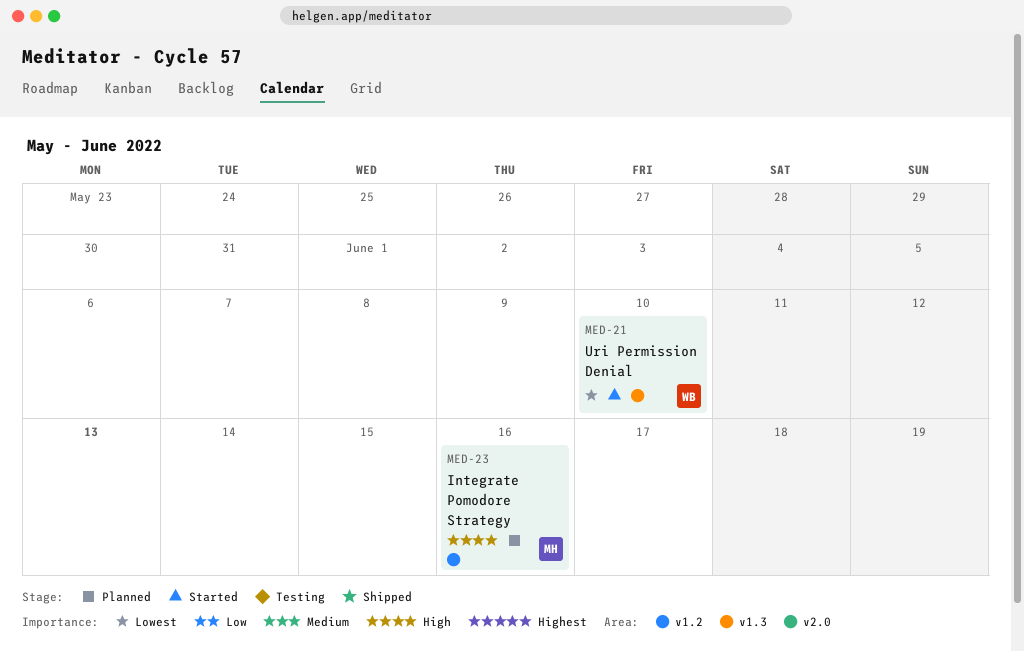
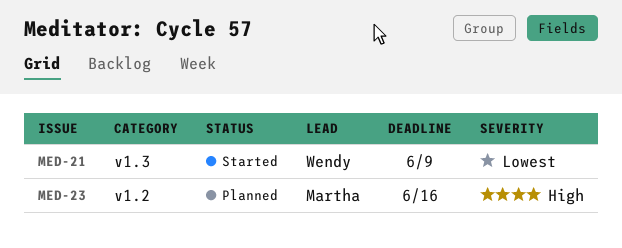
MED-21, due: Jun 10 -> Jun 9

